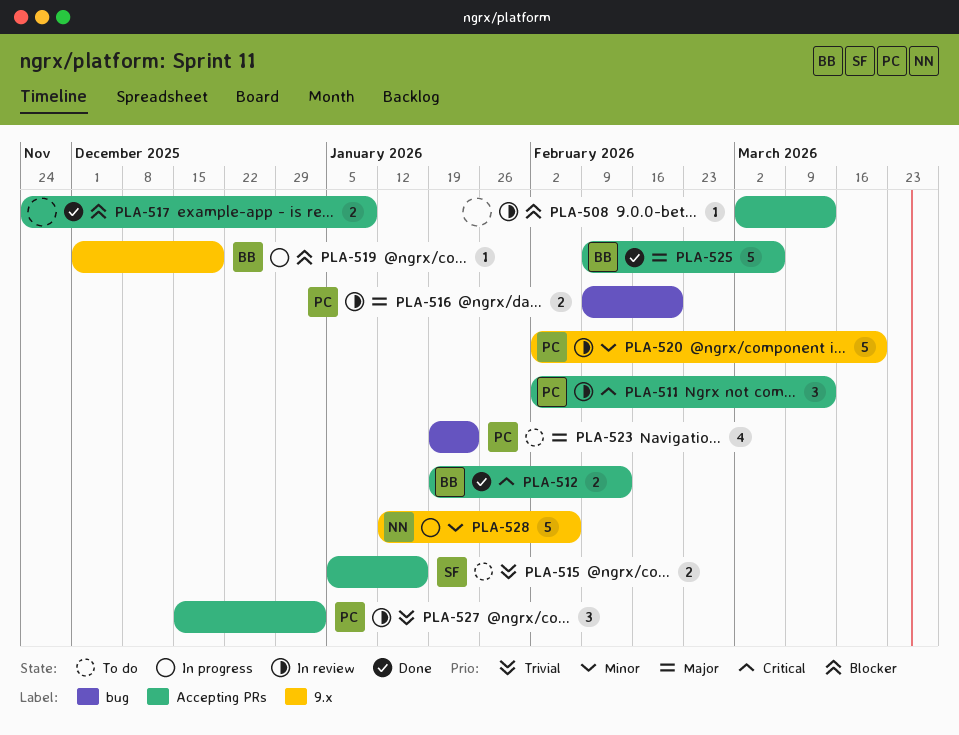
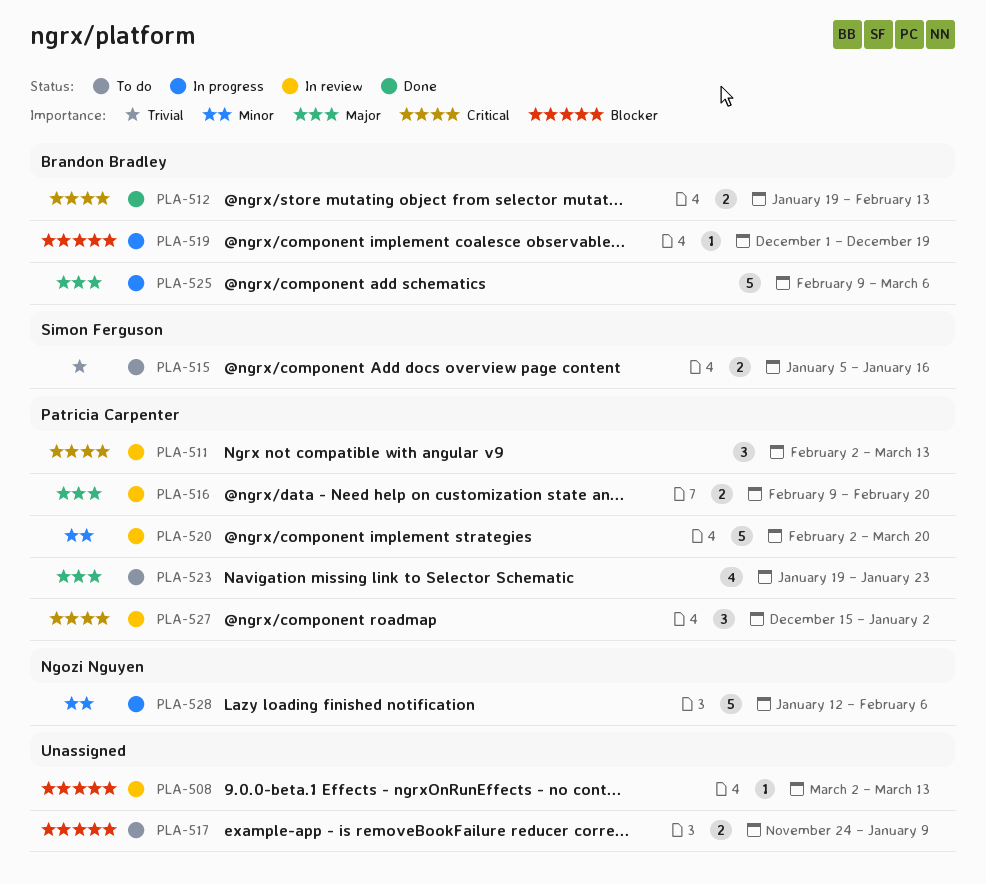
PLA-517, status: Done -> To do
PLA-525, status: Done -> In progress
PLA-527, priority: Trivial -> Critical

